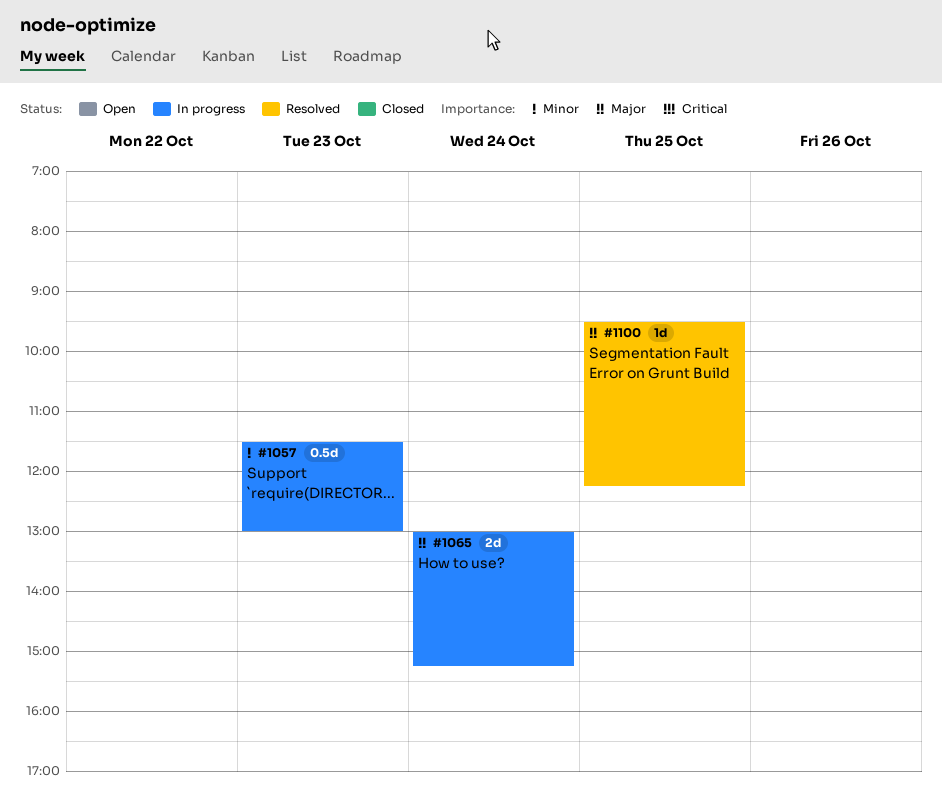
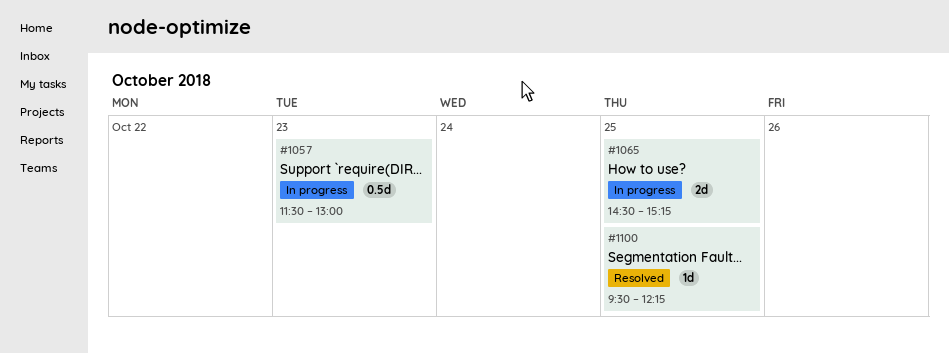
#1065, day: Oct 24 -> Oct 25
#1065, begins: 13:00 -> 14:30

